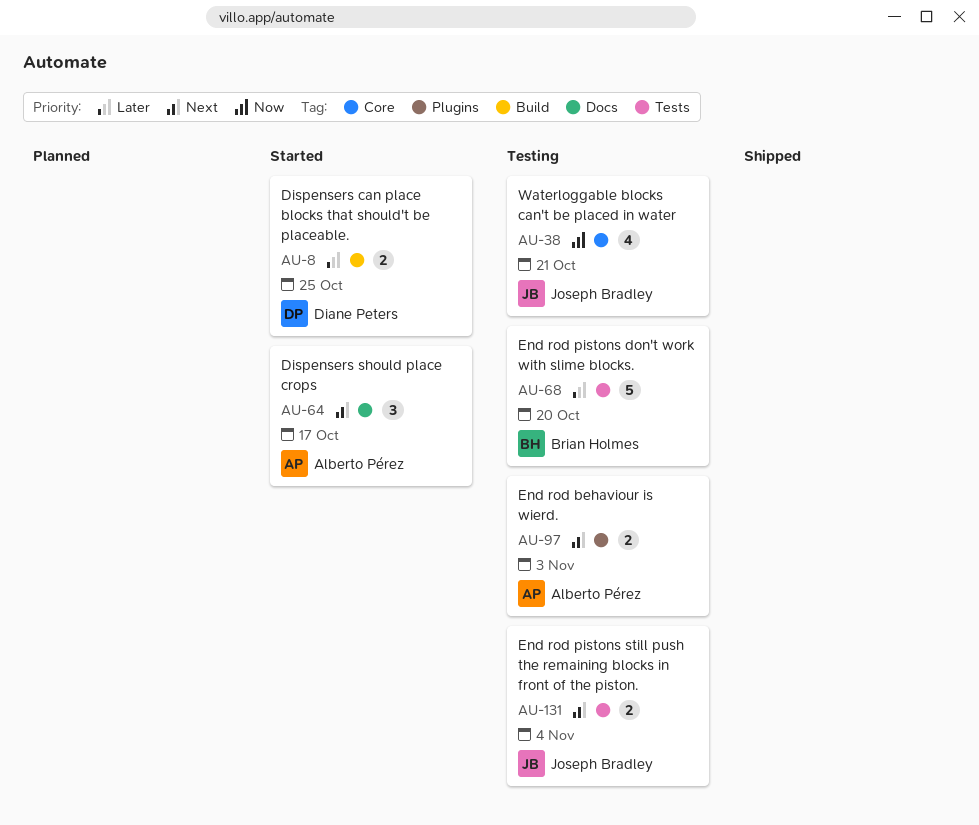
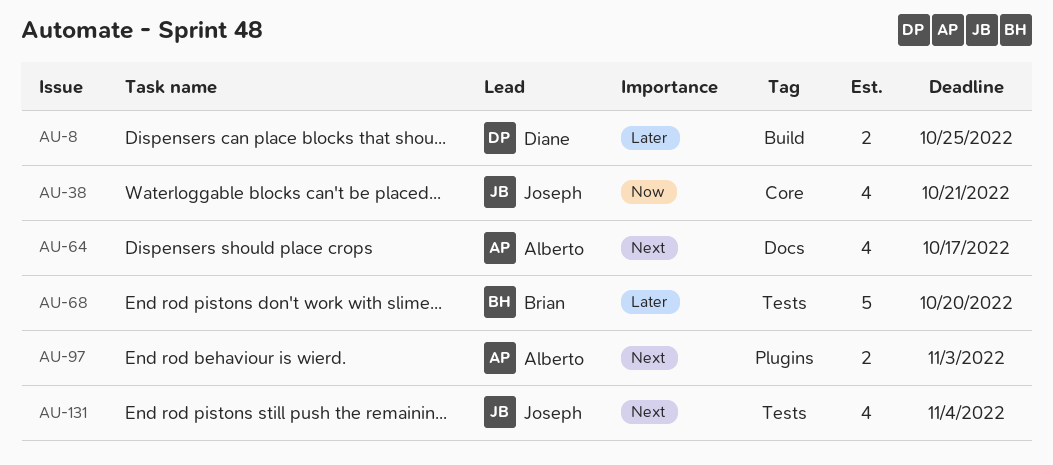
AU-64, estimate: 3 -> 4
AU-131, estimate: 2 -> 4

